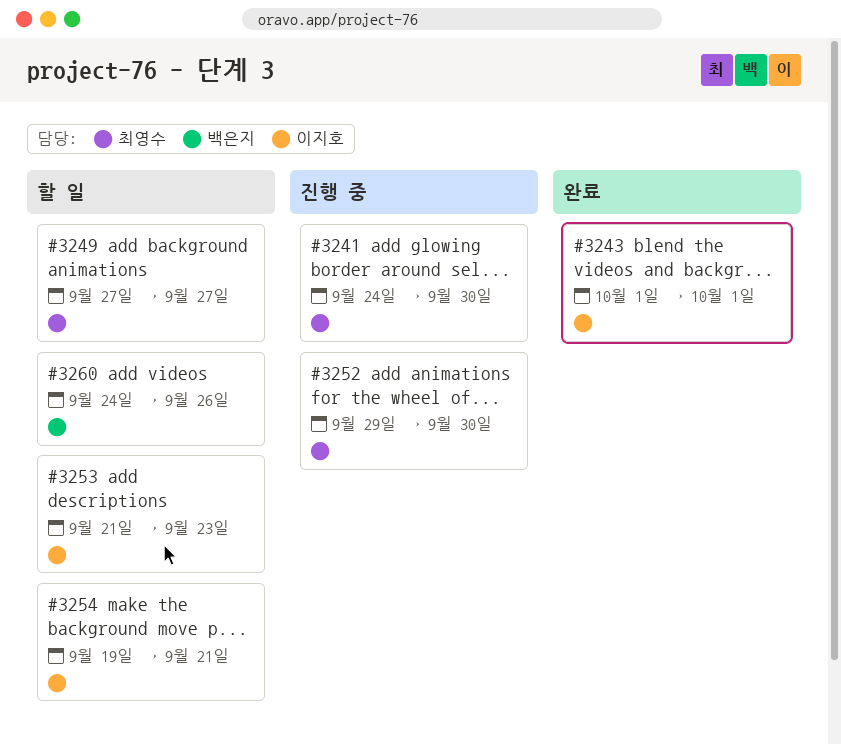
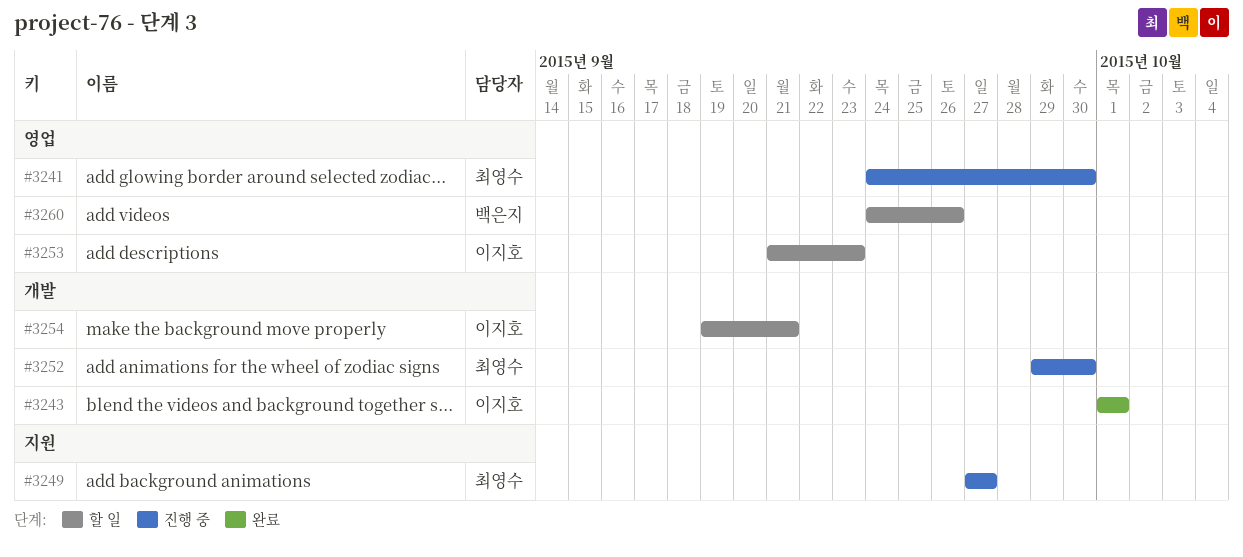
#3249, status: 할 일 -> 진행 중

